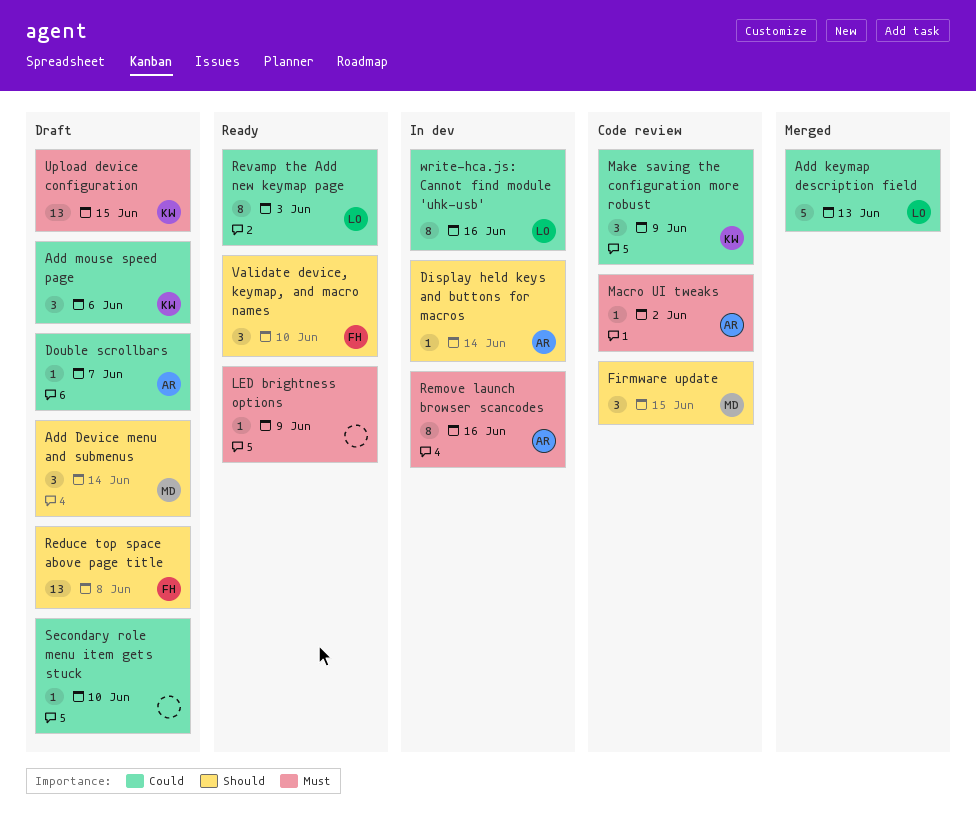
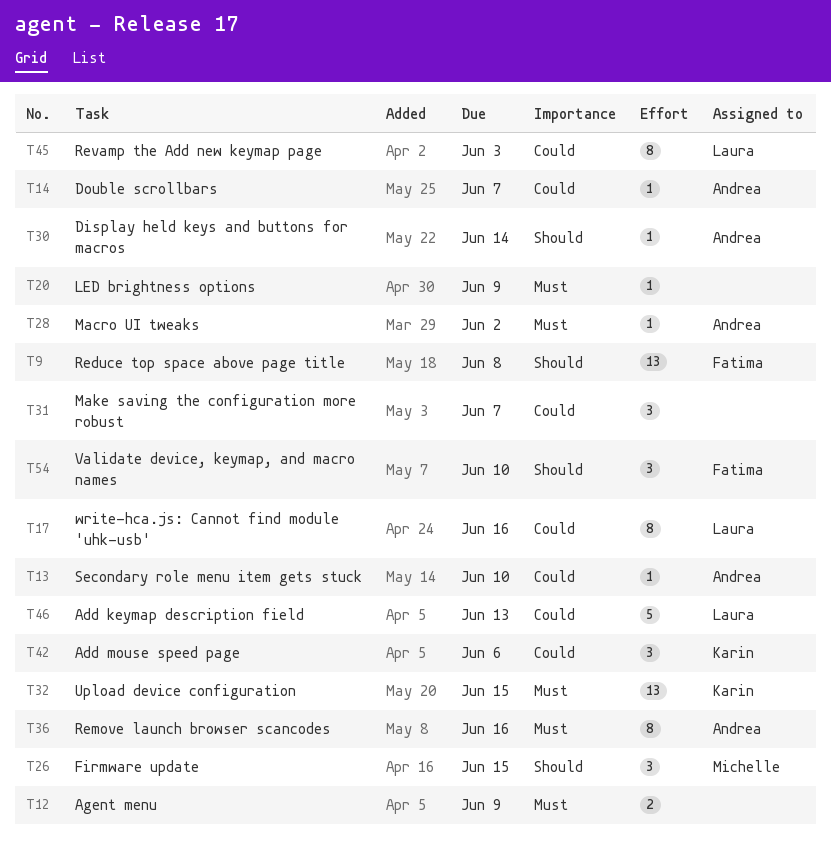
Add Device menu and submenus: present -> none
Agent menu: none -> present
Make saving the configuration more robust, owner: Karin -> none
Make saving the configuration more robust, due: Jun 9 -> Jun 7
Secondary role menu item gets stuck, owner: none -> Andrea

